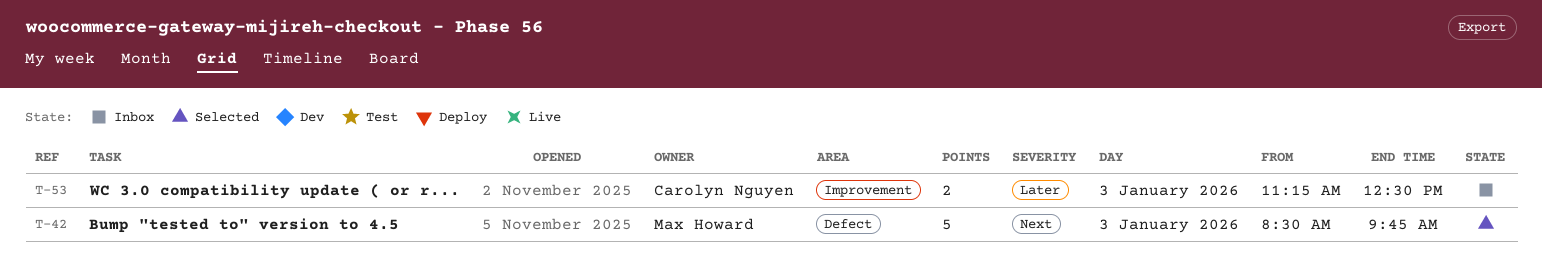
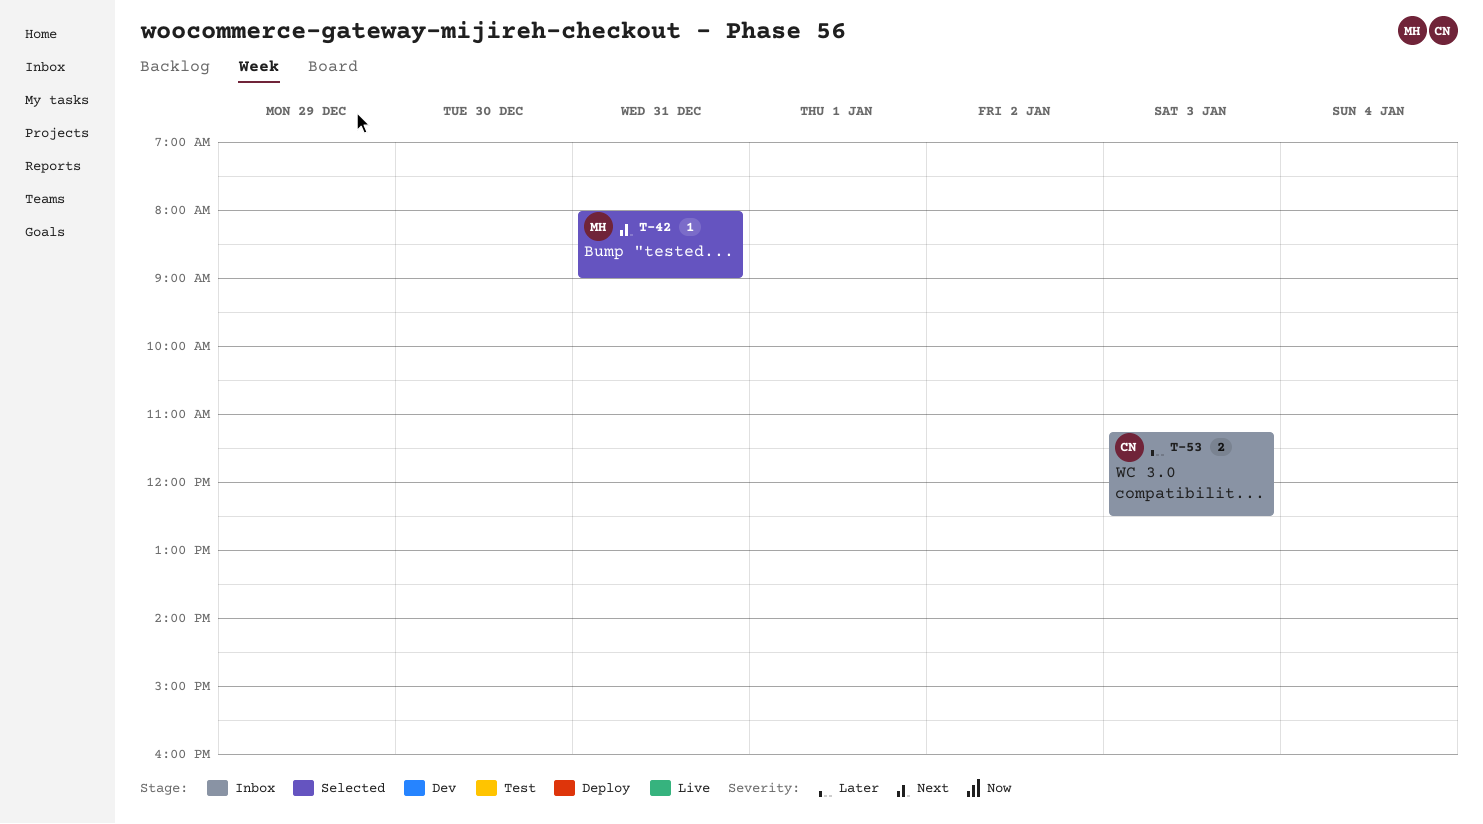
T-42, estimate: 5 -> 1
T-42, day: Jan 3 -> Dec 31
T-42, begins: 08:30 -> 08:00
T-42, ends: 09:45 -> 09:00

